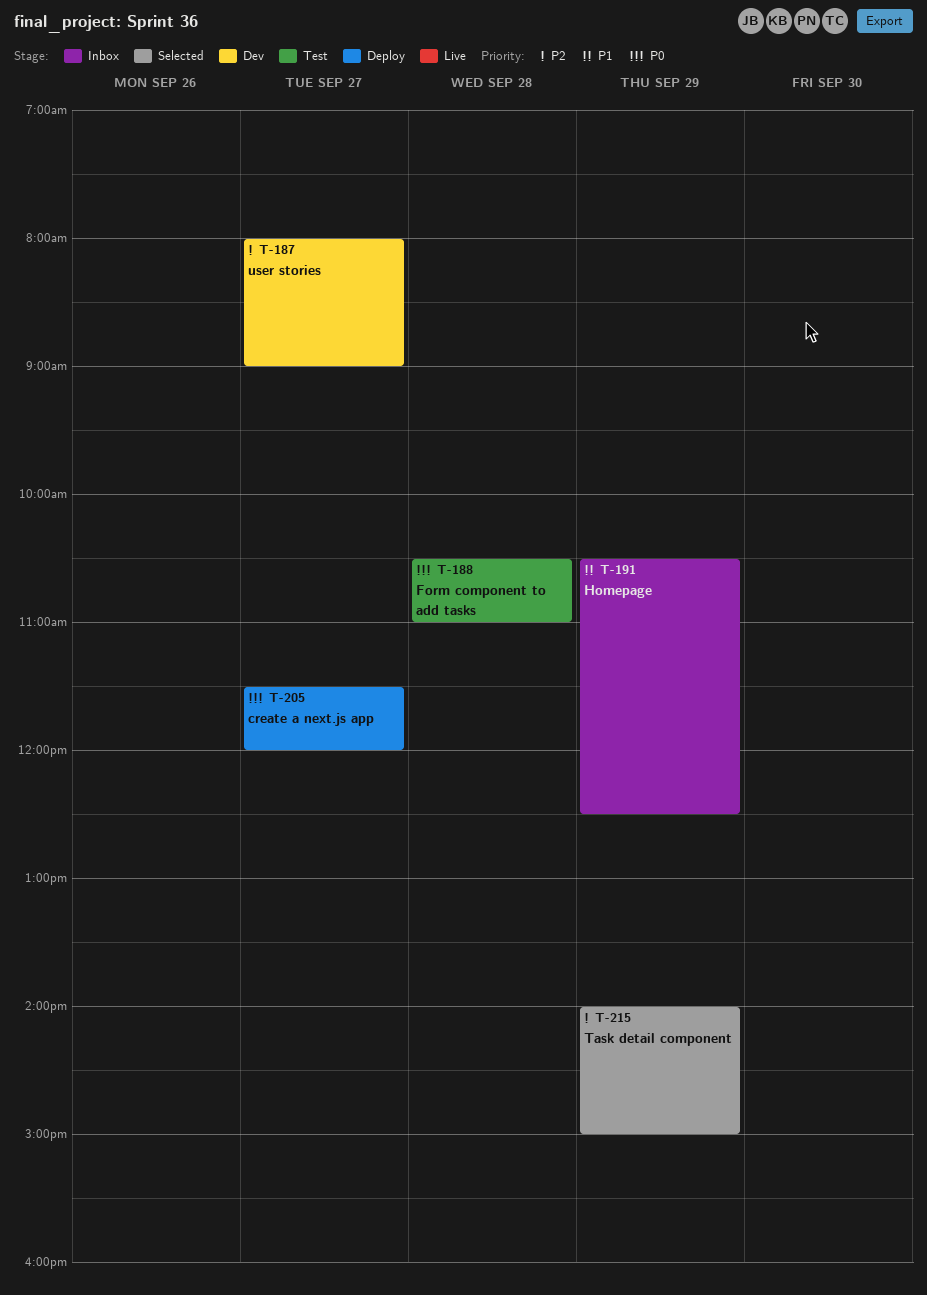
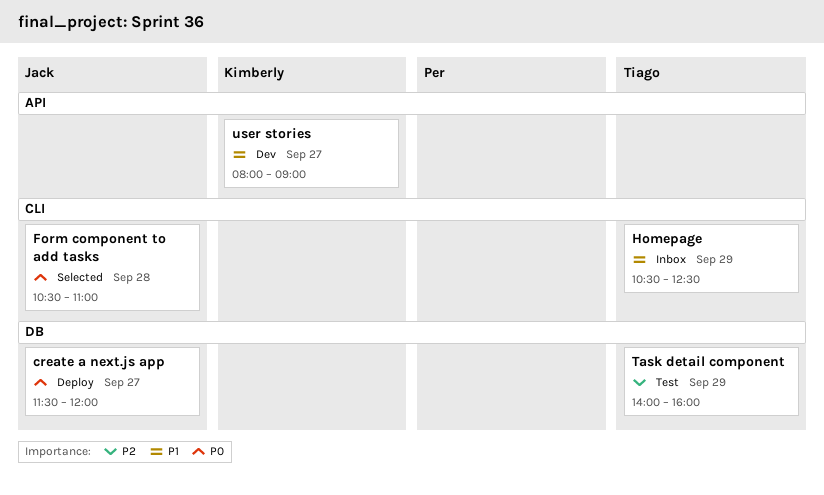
Form component to add tasks, status: Test -> Selected
Task detail component, status: Selected -> Test
Task detail component, ends: 15:00 -> 16:00
user stories, priority: P2 -> P1

